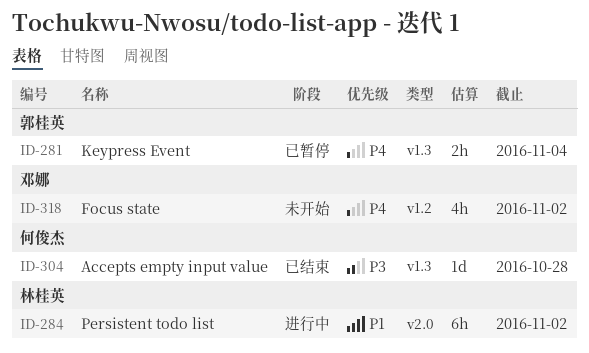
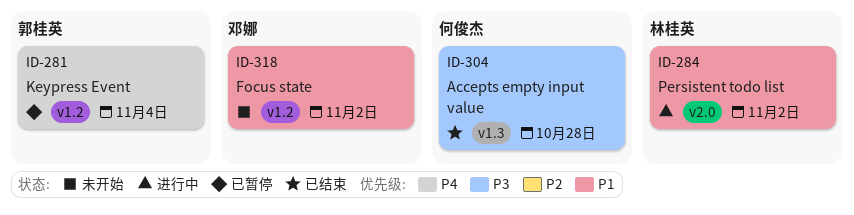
ID-281, label: v1.3 -> v1.2
ID-318, priority: P4 -> P1

